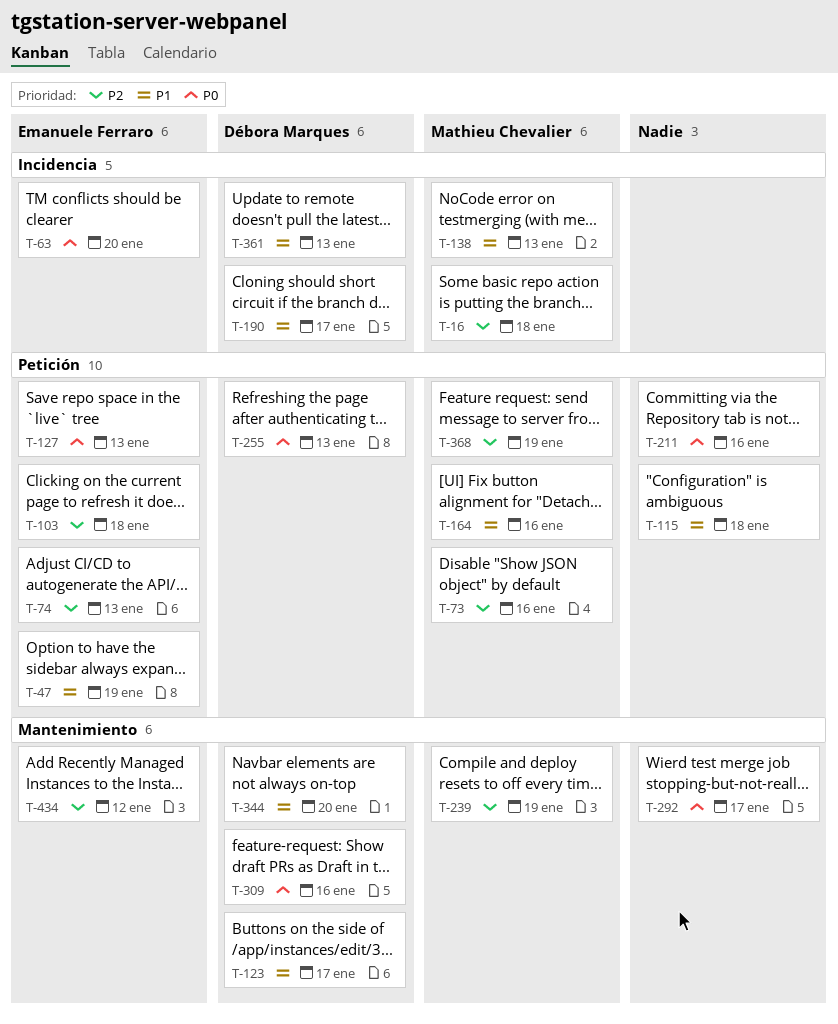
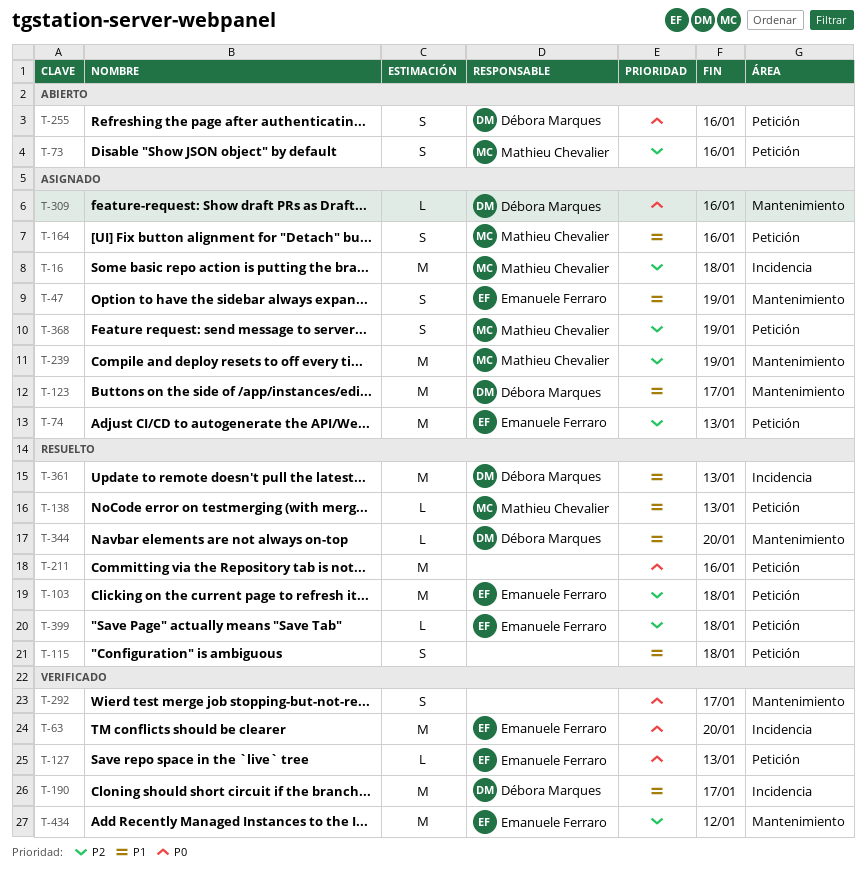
T-47, label: Petición -> Mantenimiento
T-138, label: Incidencia -> Petición
T-255, due: Jan 13 -> Jan 16
T-399: none -> present

